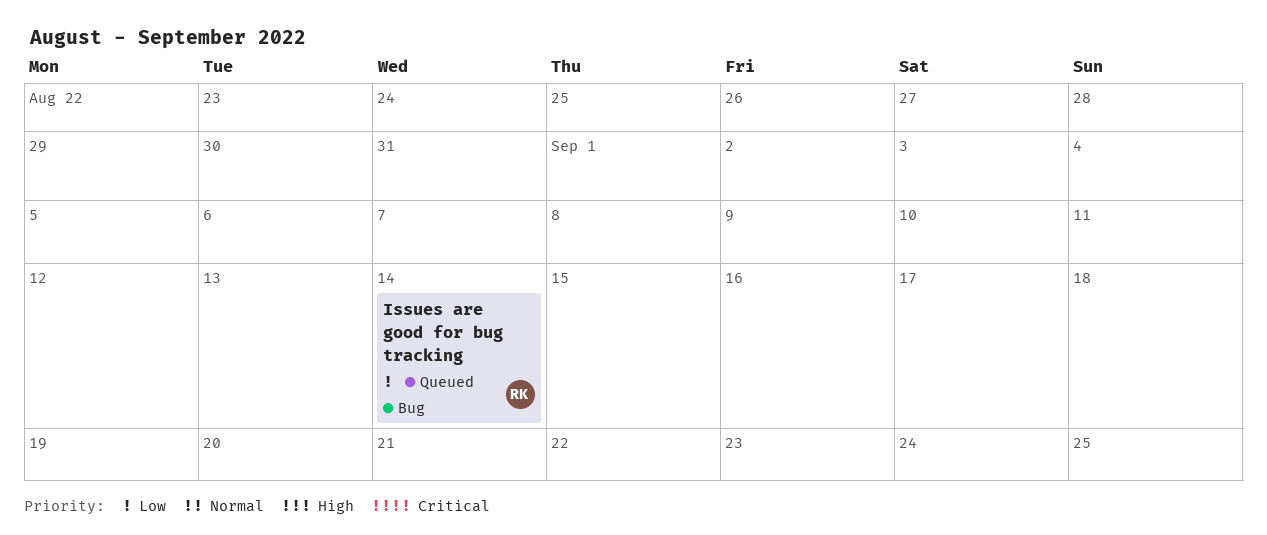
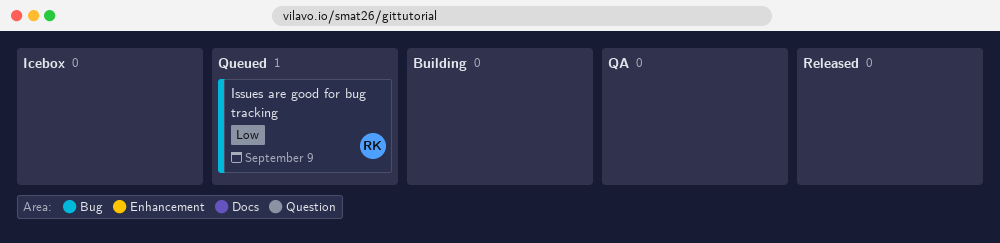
Issues are good for bug tracking, due: Sep 14 -> Sep 9

